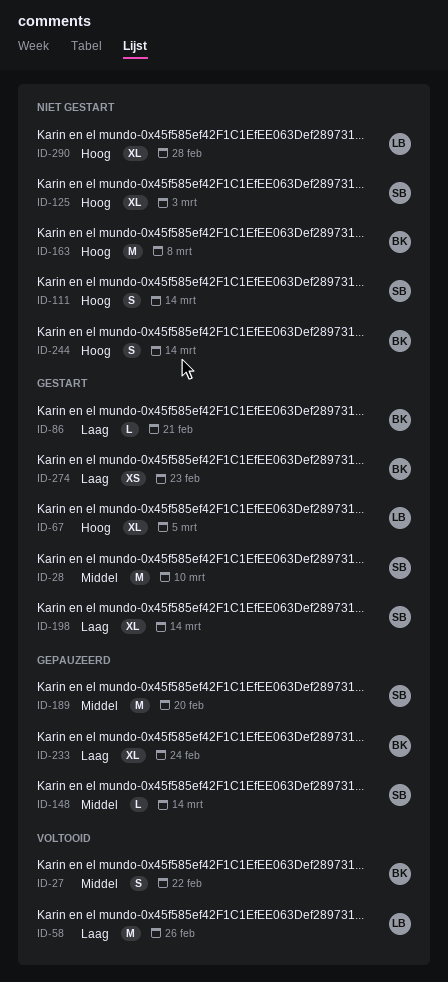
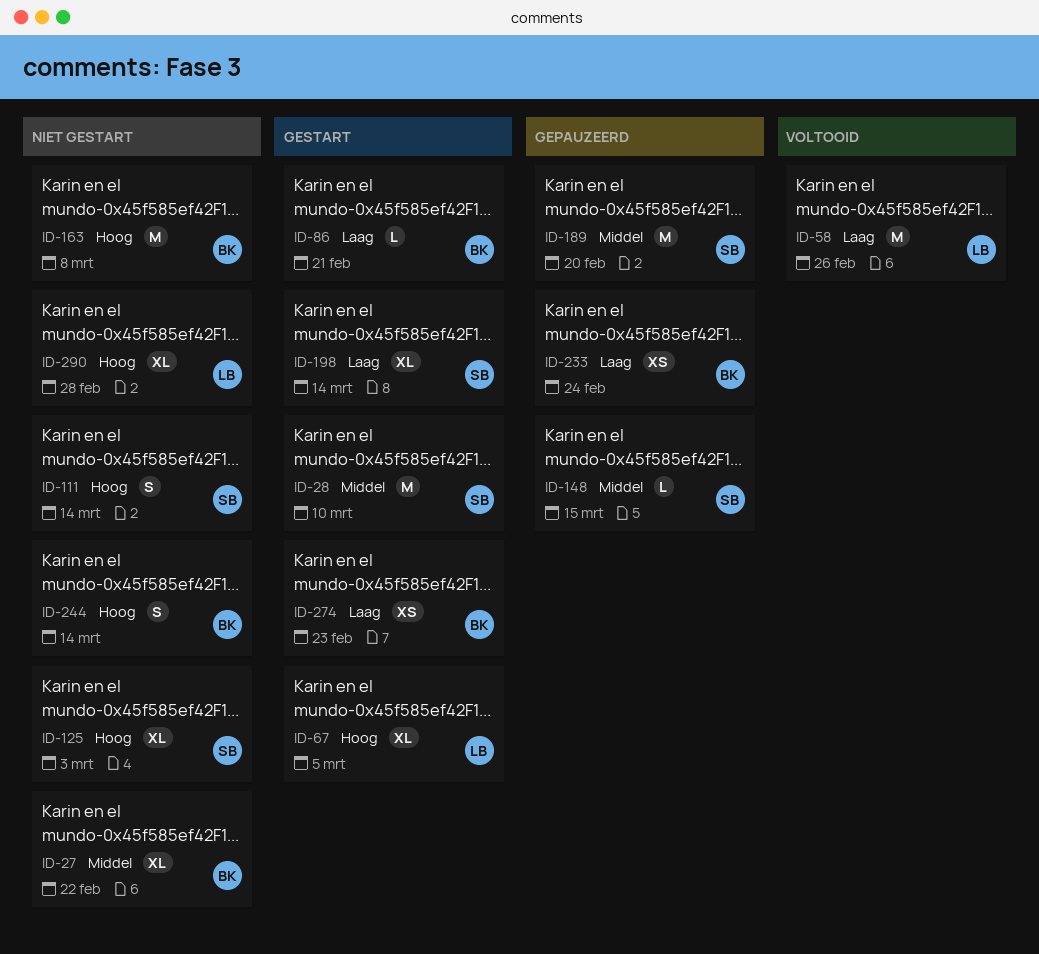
ID-27, status: Voltooid -> Niet gestart
ID-27, estimate: S -> XL
ID-148, due: Mar 14 -> Mar 15
ID-233, estimate: XL -> XS

